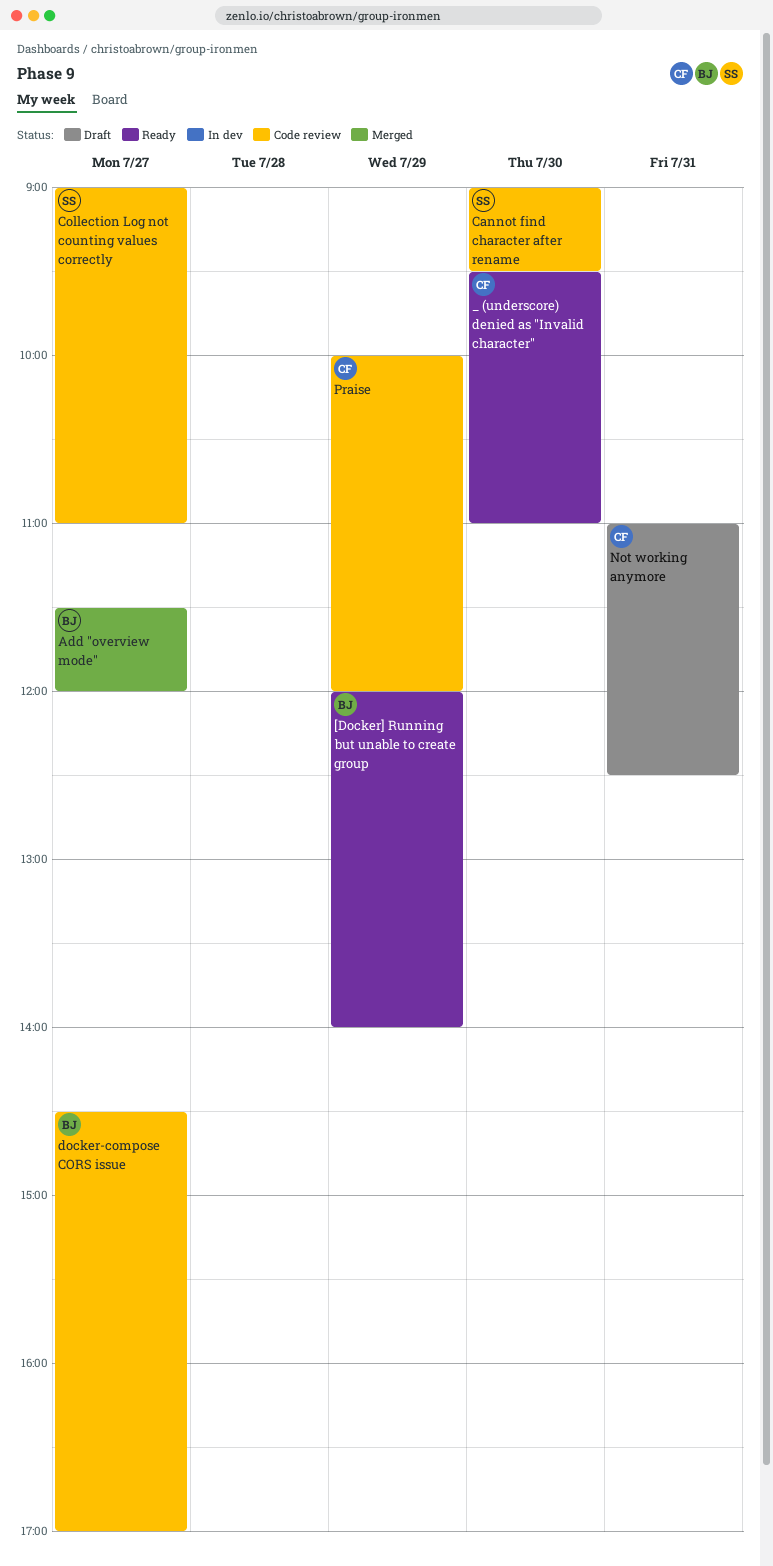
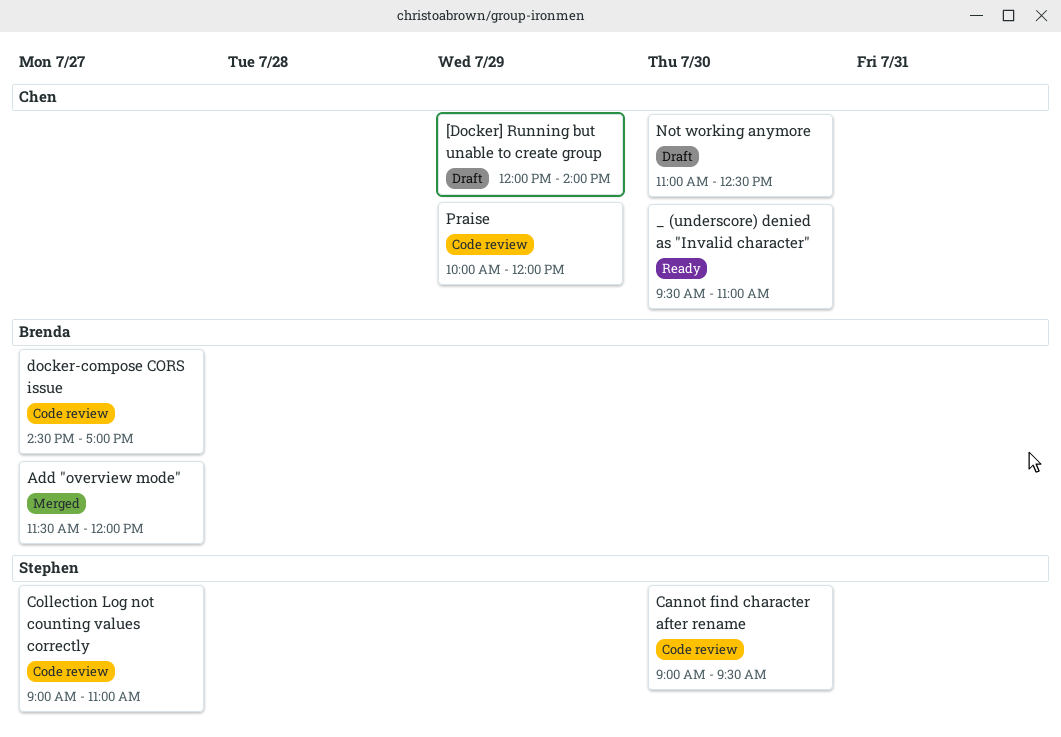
[Docker] Running but unable to create group, status: Ready -> Draft
[Docker] Running but unable to create group, owner: Brenda -> Chen
Not working anymore, day: Jul 31 -> Jul 30

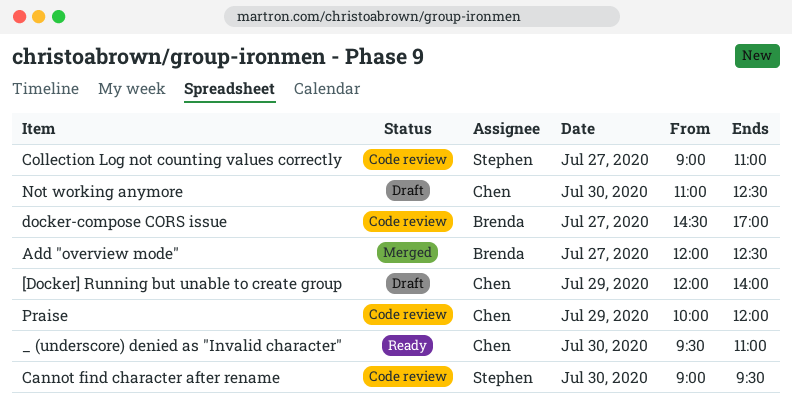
Add "overview mode", begins: 11:30 -> 12:00
Add "overview mode", ends: 12:00 -> 12:30

